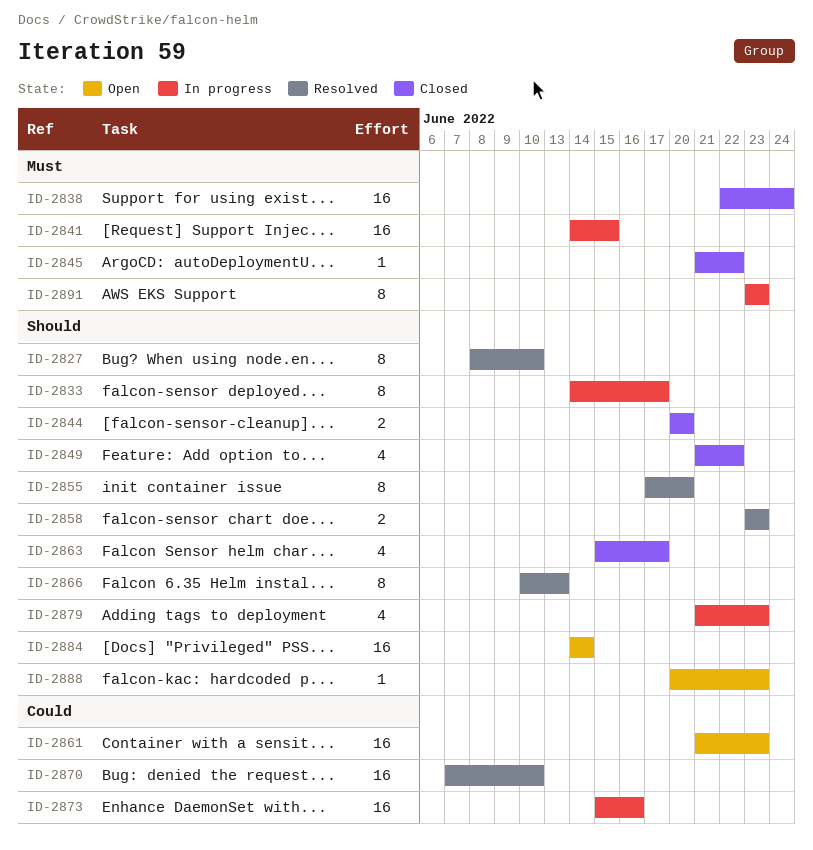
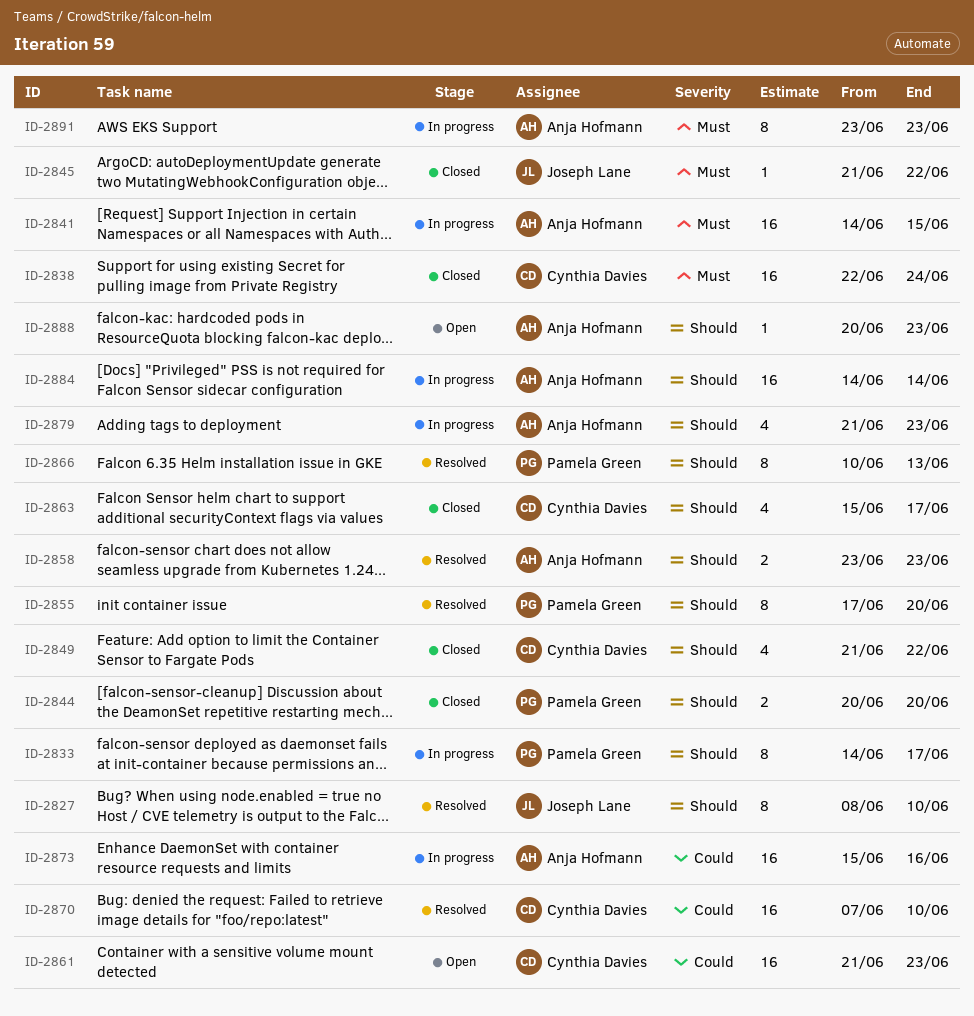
ID-2884, status: Open -> In progress

